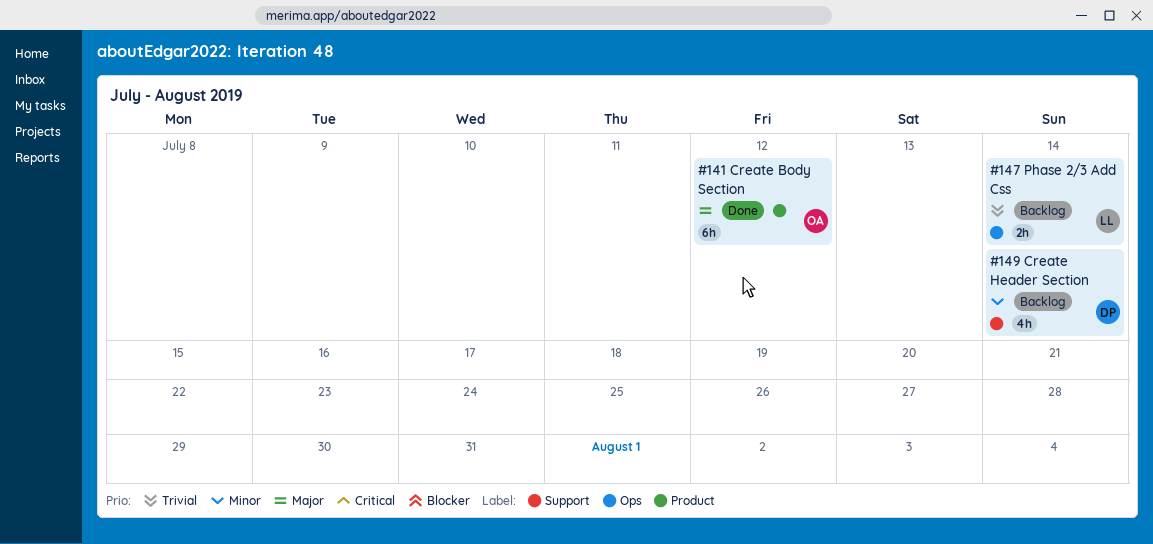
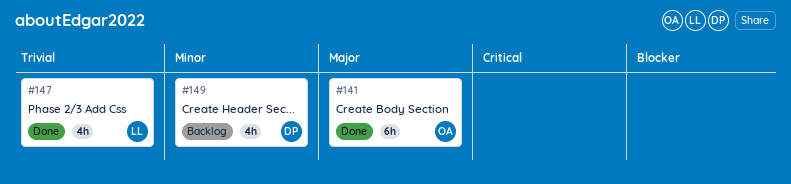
#147, status: Backlog -> Done
#147, estimate: 2h -> 4h

